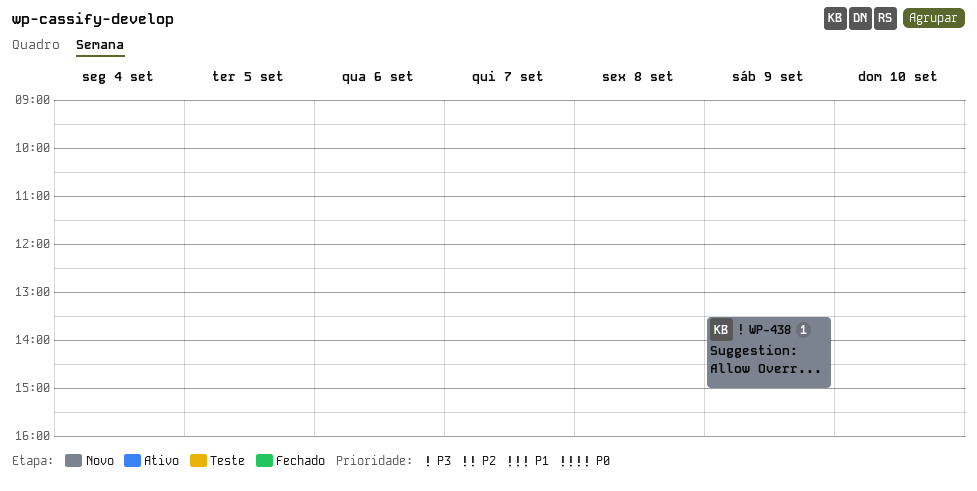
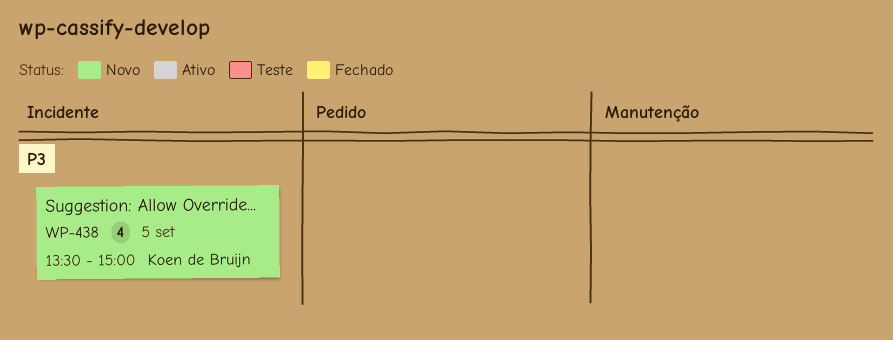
WP-438, estimate: 1 -> 4
WP-438, day: Sep 9 -> Sep 5

